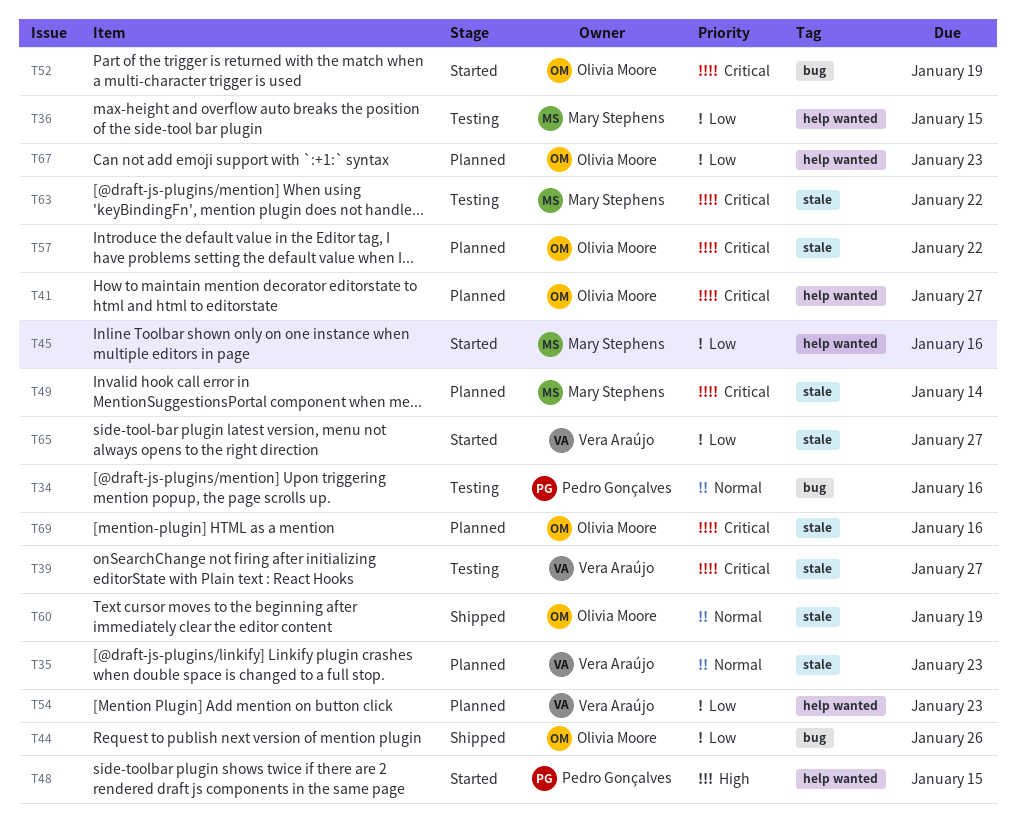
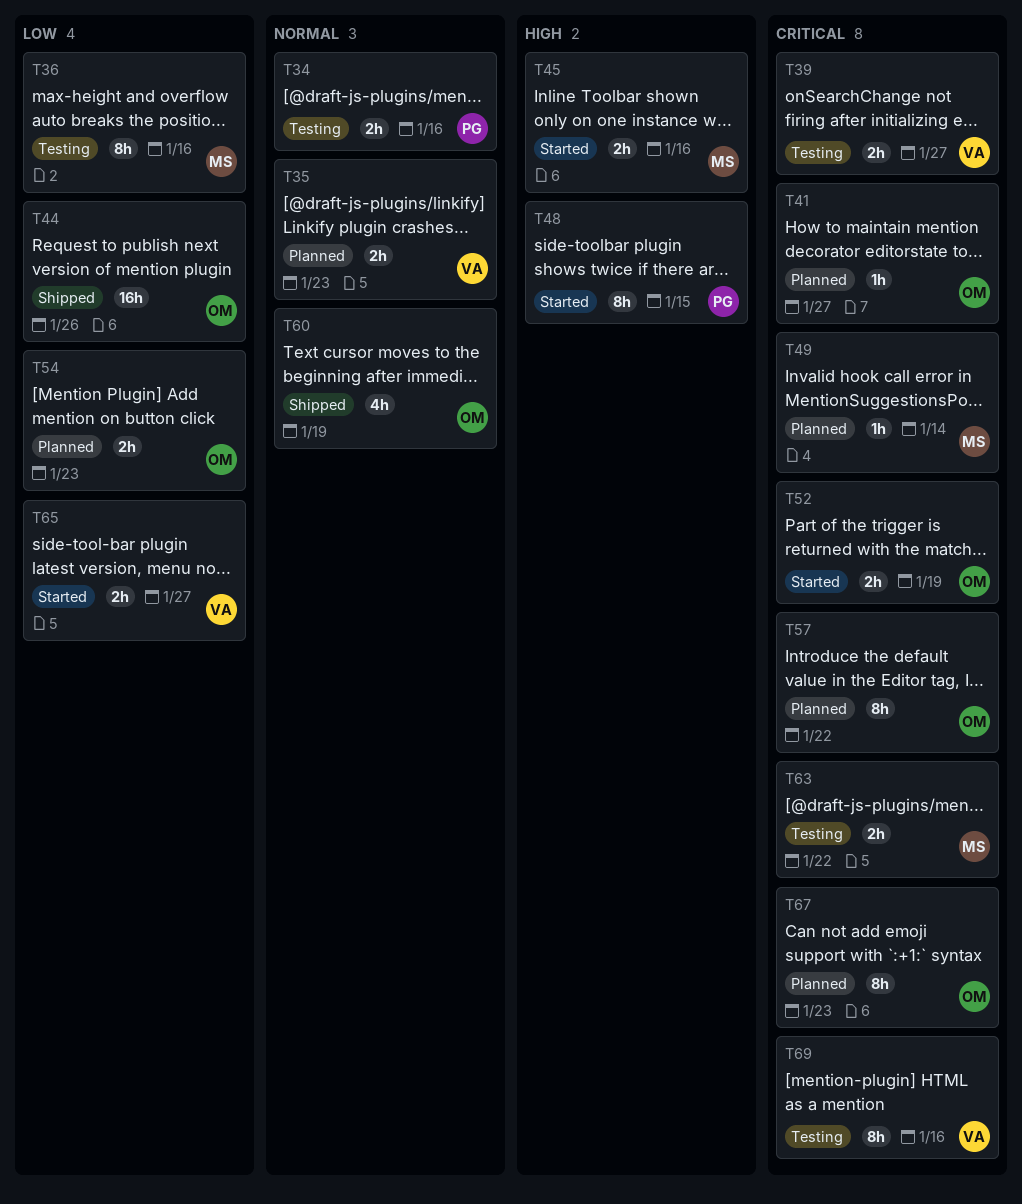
T36, due: Jan 15 -> Jan 16
T45, priority: Low -> High
T54, owner: Vera Araújo -> Olivia Moore
T67, priority: Low -> Critical
T69, status: Planned -> Testing
T69, owner: Olivia Moore -> Vera Araújo

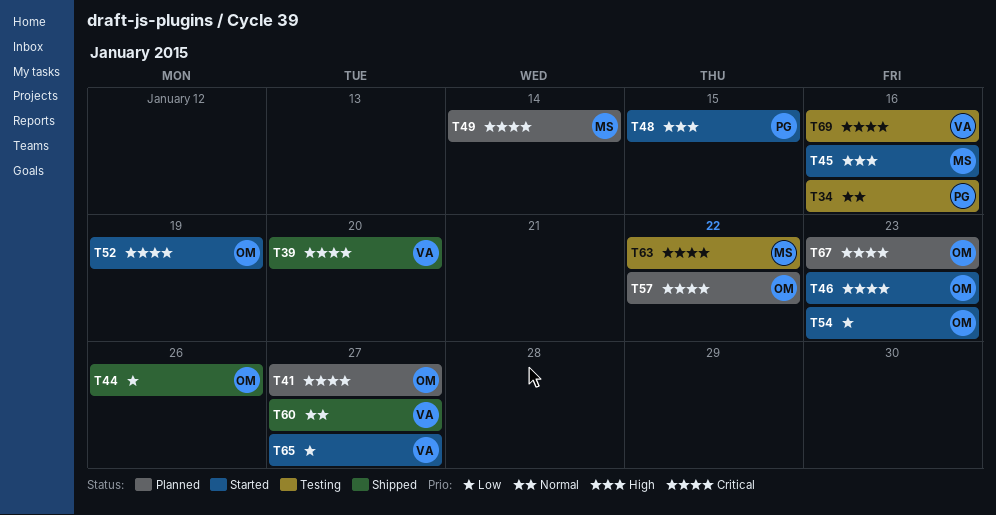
T35: present -> none
T36: present -> none
T39, status: Testing -> Shipped
T39, due: Jan 27 -> Jan 20
T46: none -> present
T54, status: Planned -> Started
T60, owner: OM -> VA
T60, due: Jan 19 -> Jan 27

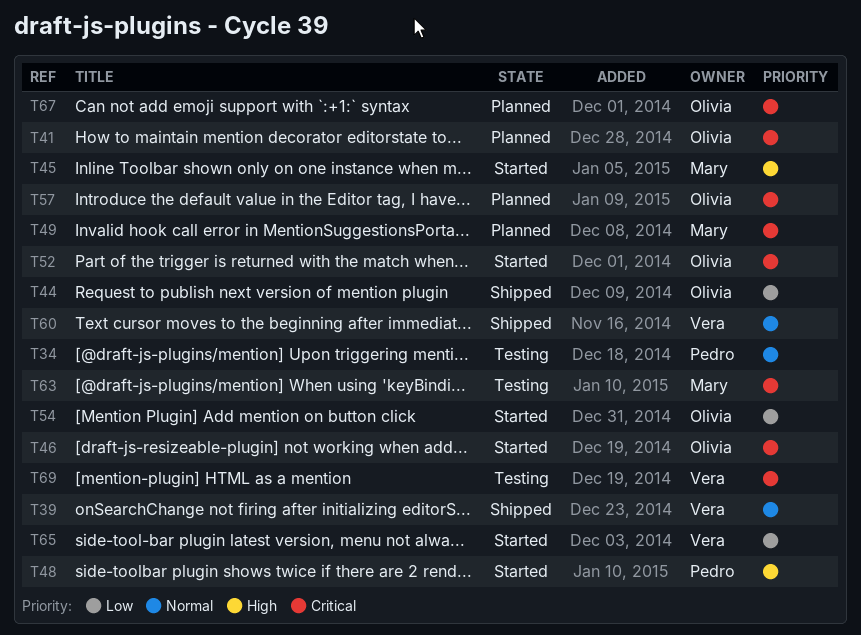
T39, priority: Critical -> Normal

